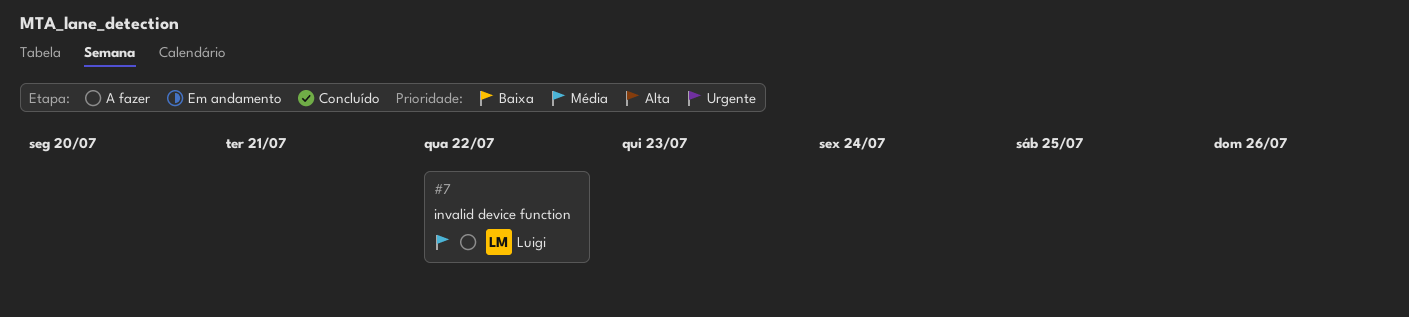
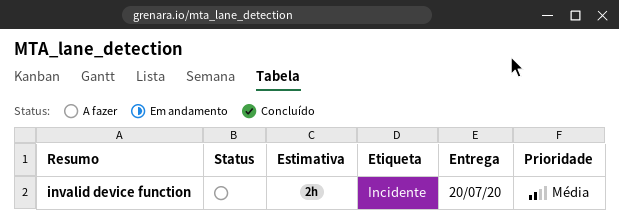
invalid device function, due: Jul 22 -> Jul 20

